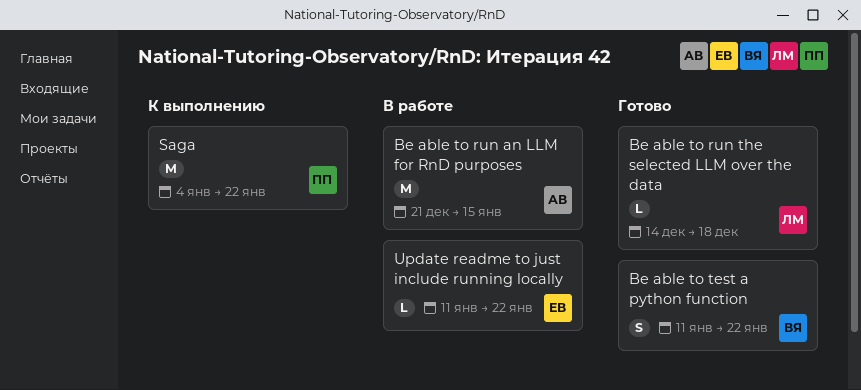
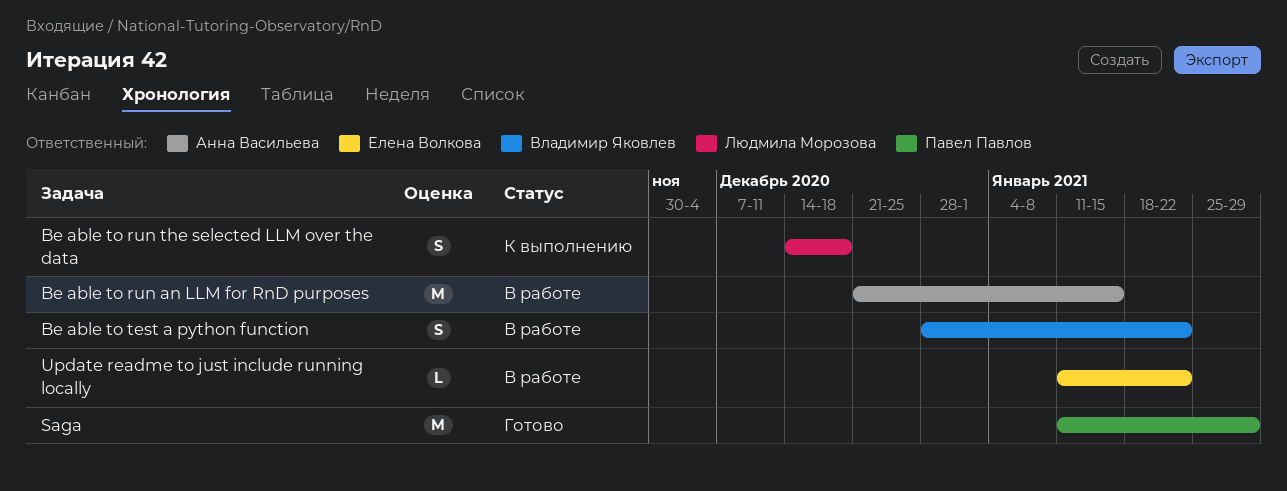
Be able to run the selected LLM over the data, status: Готово -> К выполнению
Be able to run the selected LLM over the data, estimate: L -> S
Be able to test a python function, status: Готово -> В работе
Be able to test a python function, start: Jan 11 -> Dec 28
Saga, status: К выполнению -> Готово
Saga, start: Jan 4 -> Jan 11
Saga, due: Jan 22 -> Jan 29

